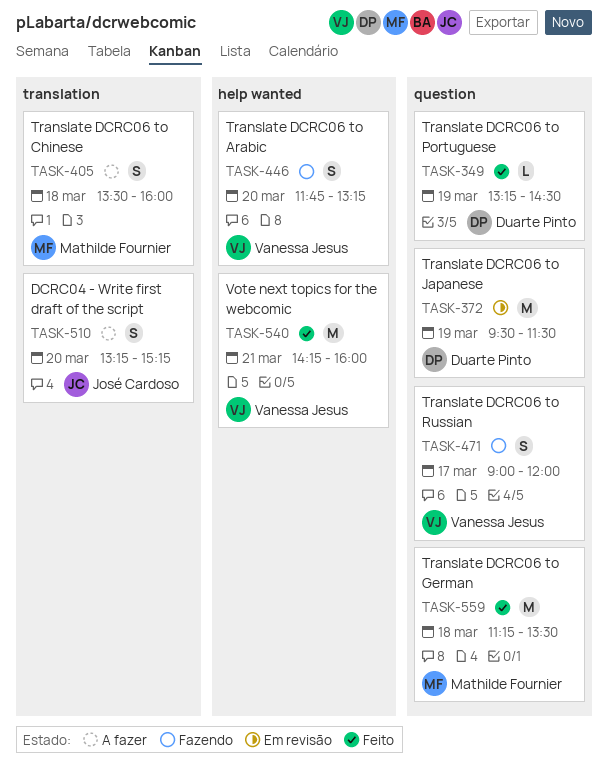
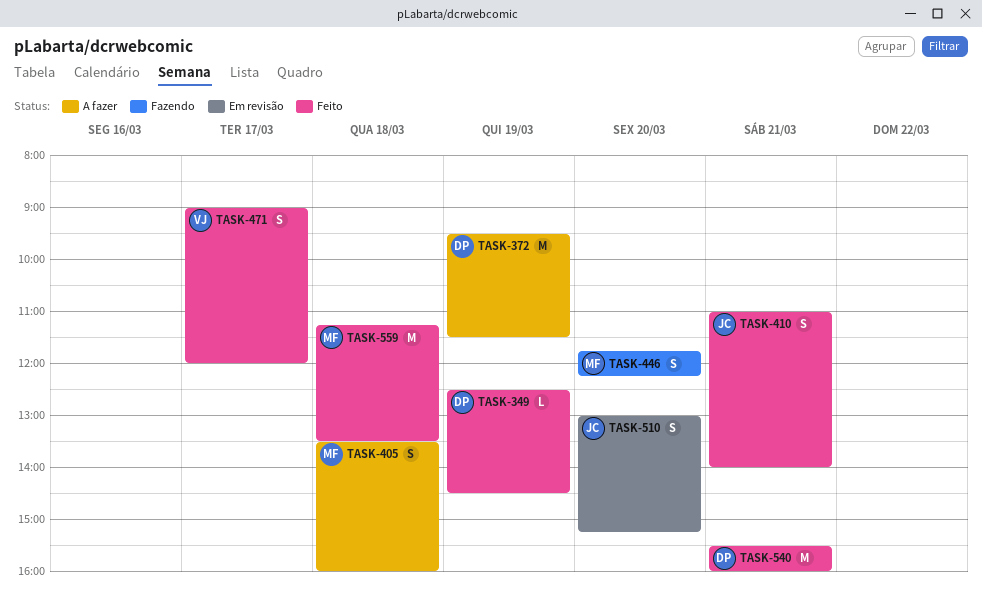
TASK-349, begins: 13:15 -> 12:30
TASK-372, status: Em revisão -> A fazer
TASK-410: none -> present
TASK-446, owner: Vanessa Jesus -> Mathilde Fournier
TASK-446, ends: 13:15 -> 12:15
TASK-471, status: Fazendo -> Feito
TASK-510, status: A fazer -> Em revisão
TASK-510, begins: 13:15 -> 13:00
TASK-540, owner: Vanessa Jesus -> Duarte Pinto
TASK-540, begins: 14:15 -> 15:30

